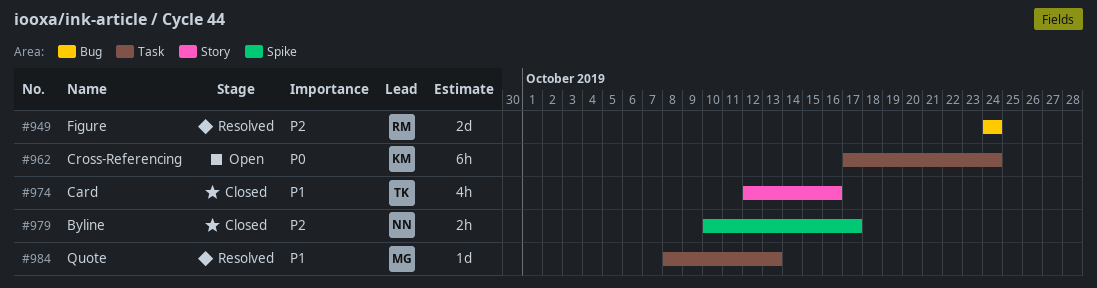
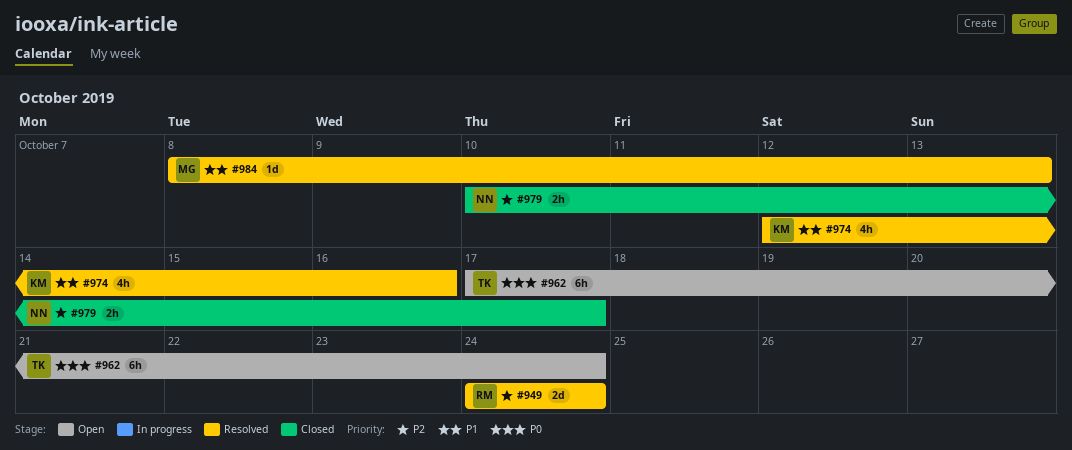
#962, owner: KM -> TK
#974, status: Closed -> Resolved
#974, owner: TK -> KM

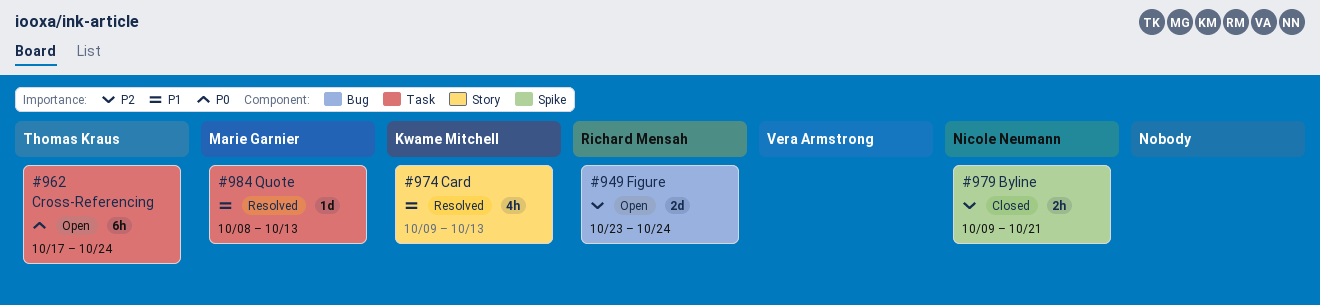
#949, status: Resolved -> Open
#949, start: Oct 24 -> Oct 23
#974, start: Oct 12 -> Oct 9
#974, due: Oct 16 -> Oct 13
#979, start: Oct 10 -> Oct 9
#979, due: Oct 17 -> Oct 21

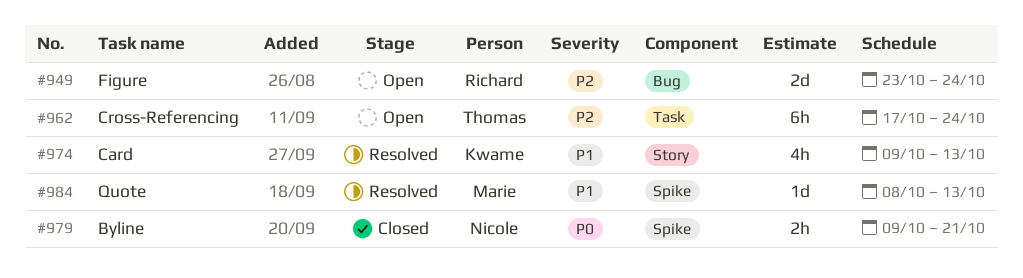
#962, priority: P0 -> P2
#979, priority: P2 -> P0
#984, label: Task -> Spike

